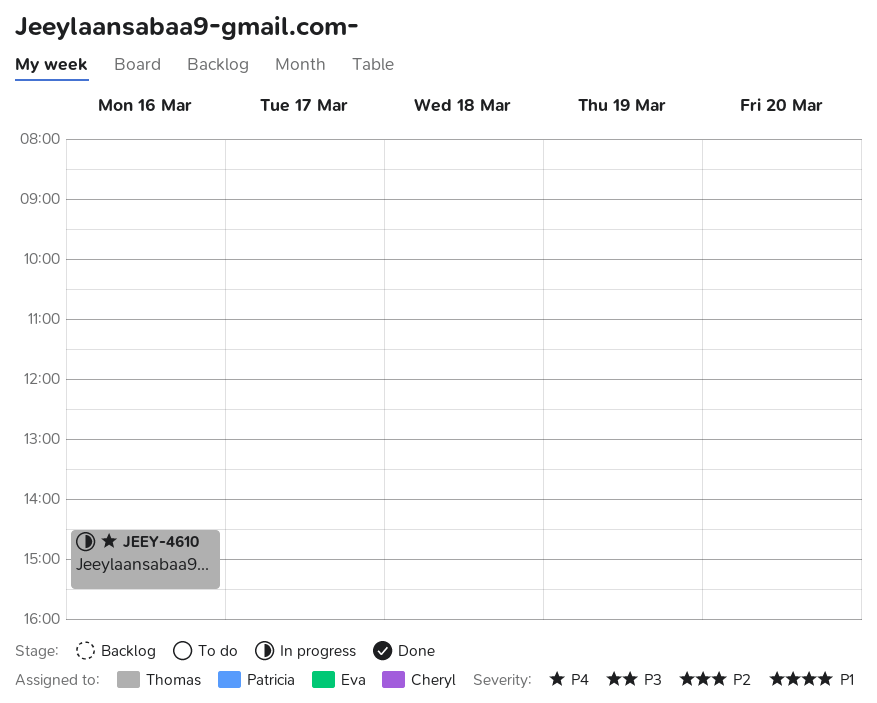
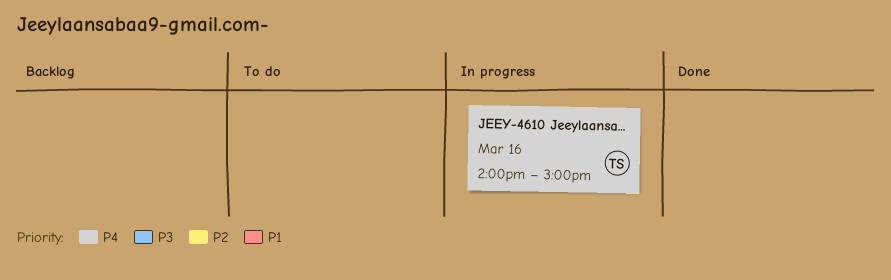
JEEY-4610, begins: 14:30 -> 14:00
JEEY-4610, ends: 15:30 -> 15:00

